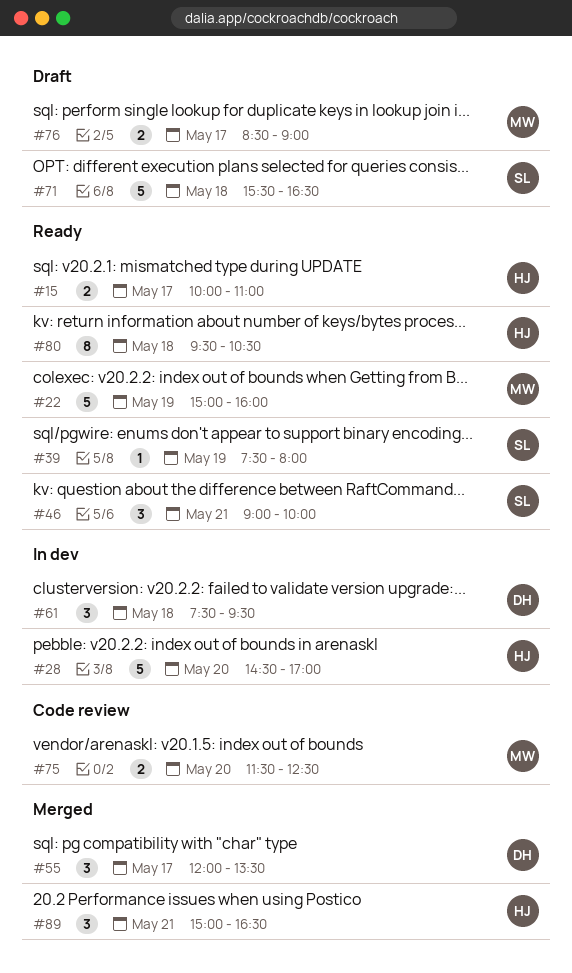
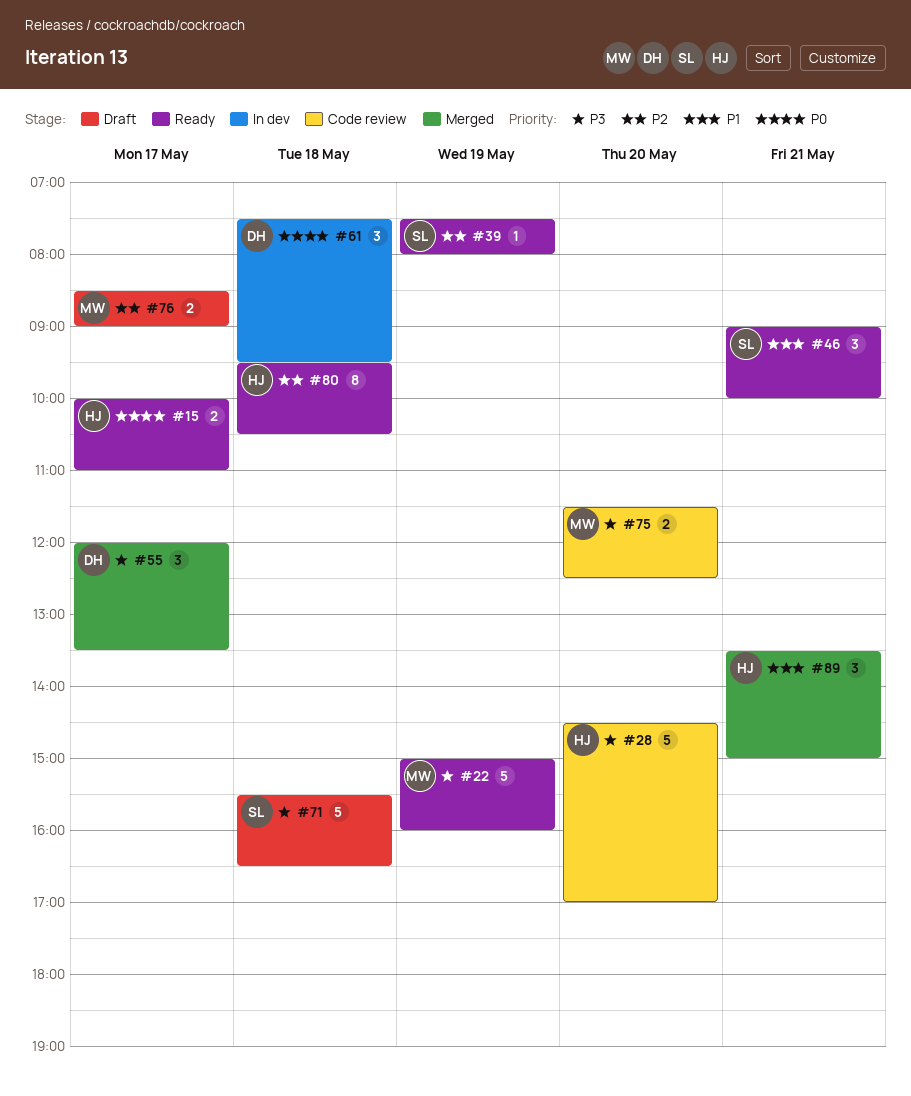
#28, status: In dev -> Code review
#89, begins: 15:00 -> 13:30
#89, ends: 16:30 -> 15:00

